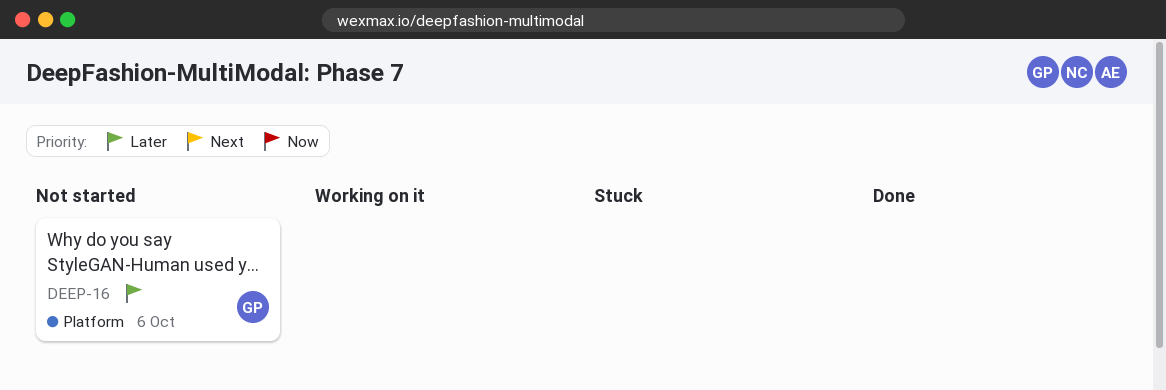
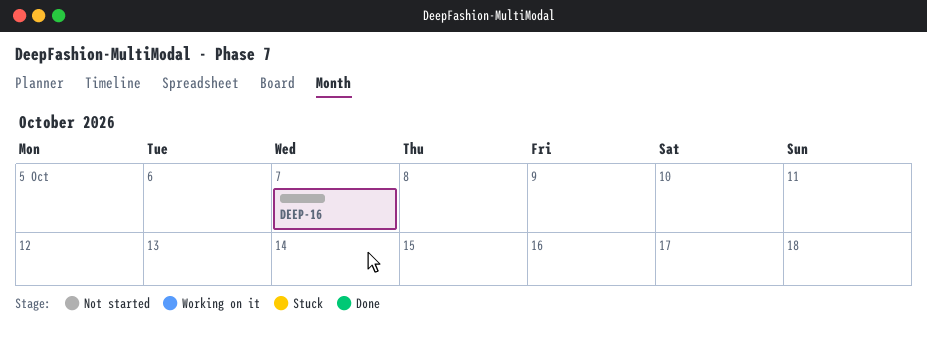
DEEP-16, due: Oct 6 -> Oct 7

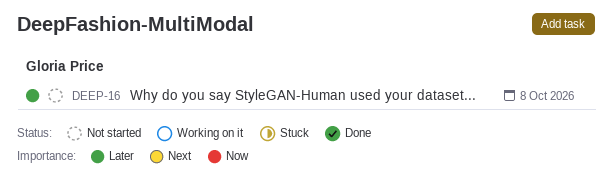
DEEP-16, due: Oct 7 -> Oct 8

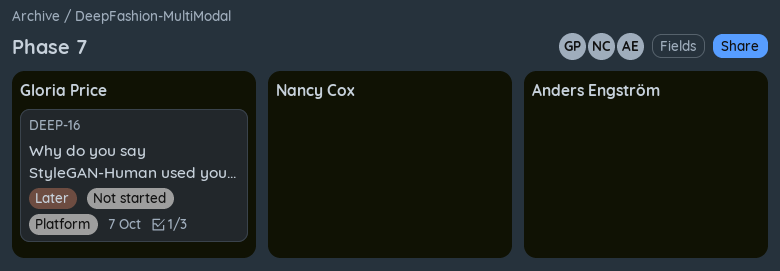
DEEP-16, due: Oct 8 -> Oct 7

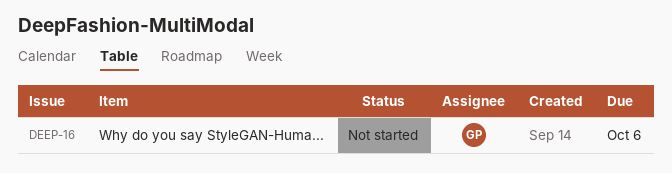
DEEP-16, due: Oct 7 -> Oct 6

